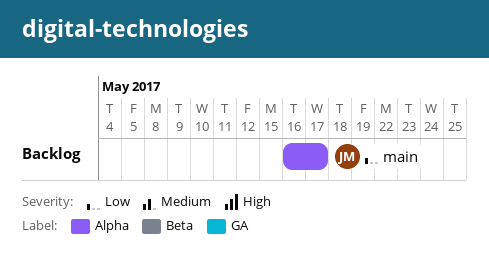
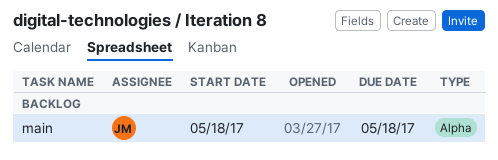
main, start: May 16 -> May 18
main, due: May 17 -> May 18

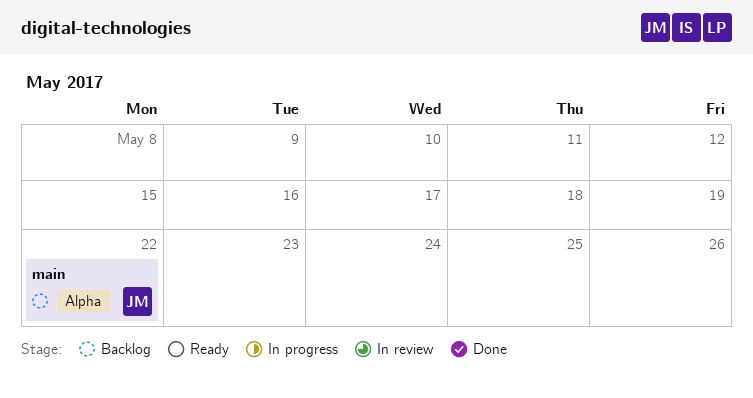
main, due: May 18 -> May 22

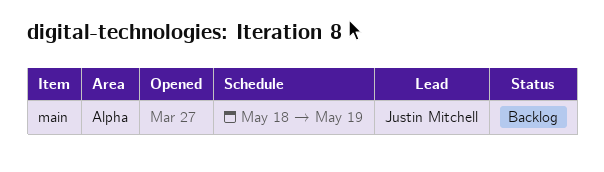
main, due: May 22 -> May 19

